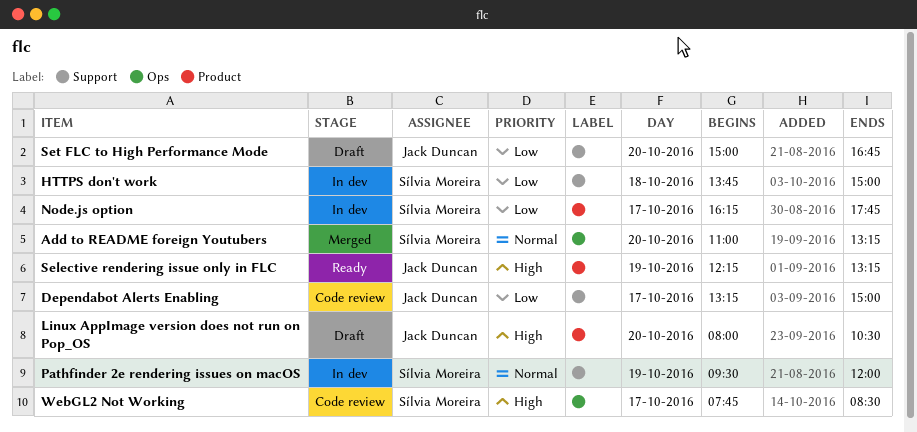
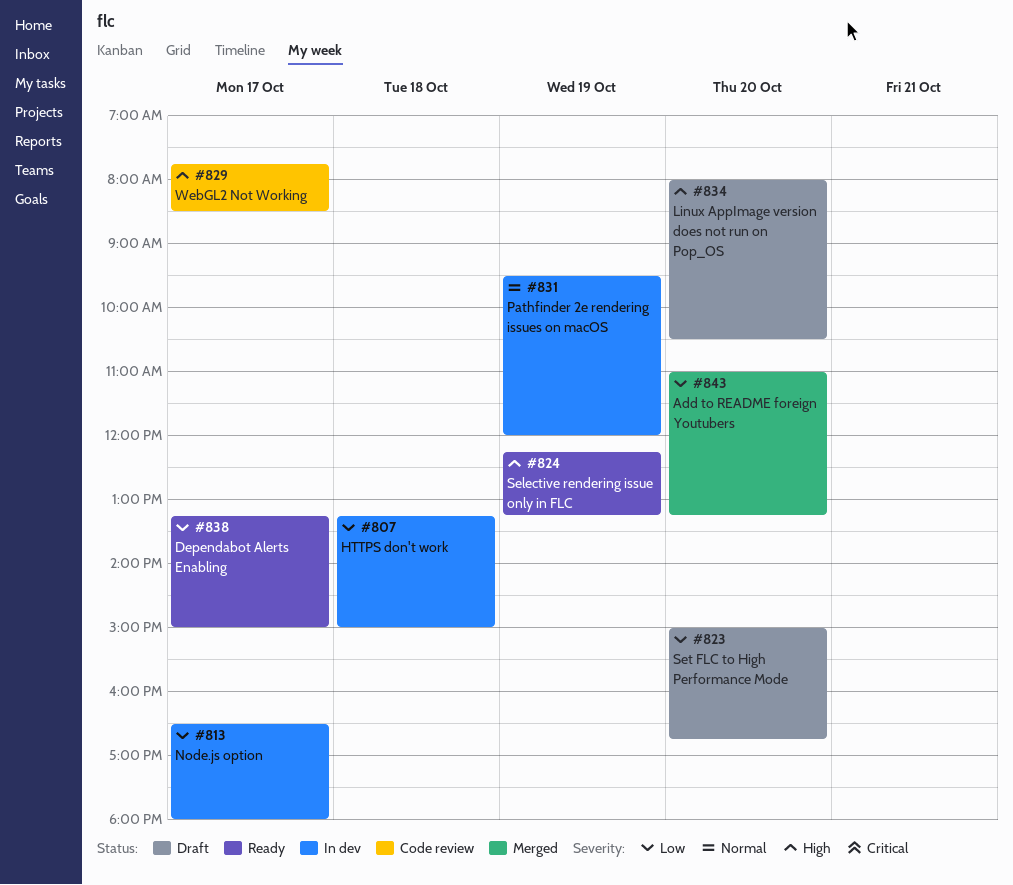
Add to README foreign Youtubers, priority: Normal -> Low
Dependabot Alerts Enabling, status: Code review -> Ready
HTTPS don't work, begins: 13:45 -> 13:15
Node.js option, begins: 16:15 -> 16:30
Node.js option, ends: 17:45 -> 18:00

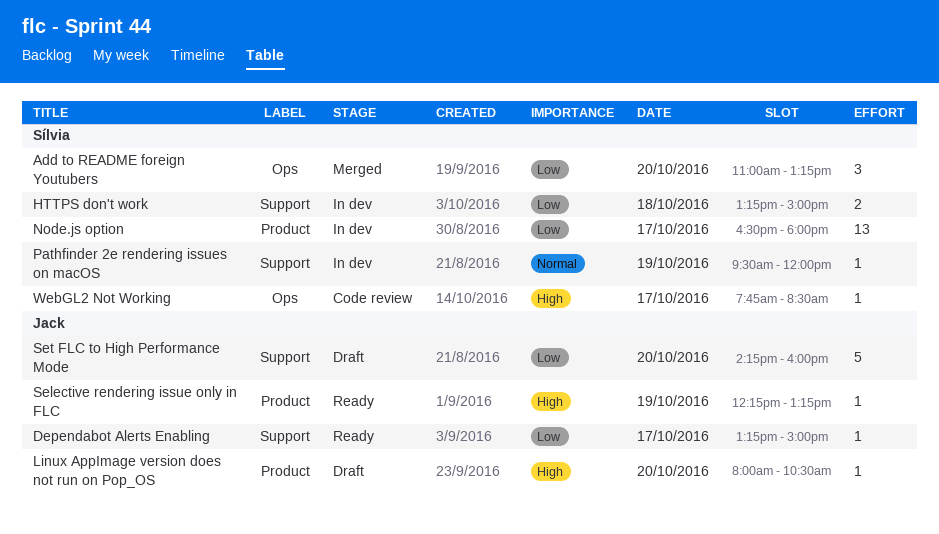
Set FLC to High Performance Mode, begins: 15:00 -> 14:15
Set FLC to High Performance Mode, ends: 16:45 -> 16:00

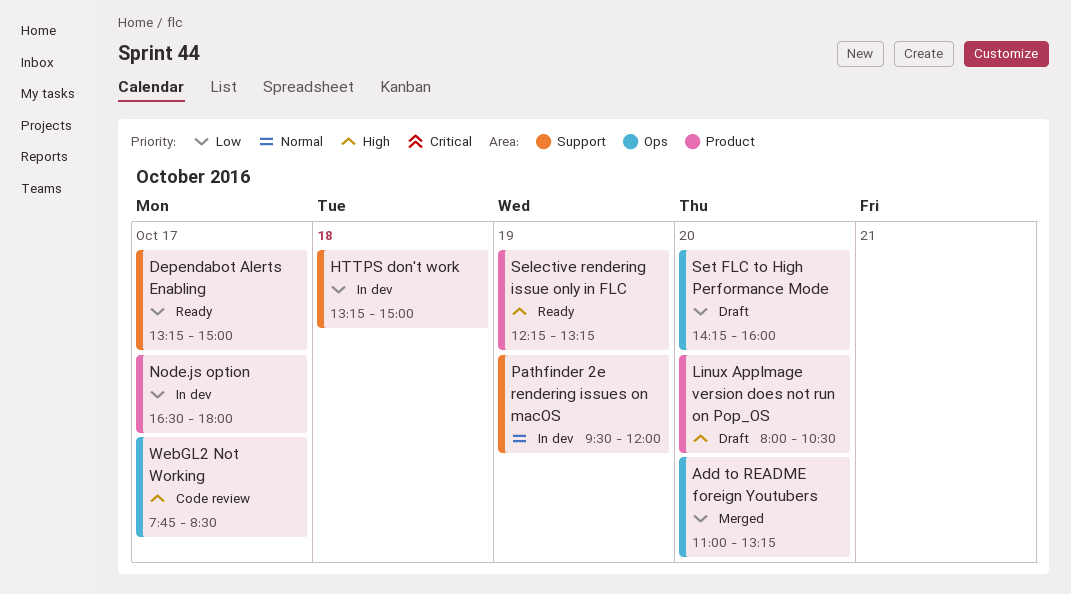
Set FLC to High Performance Mode, label: Support -> Ops

